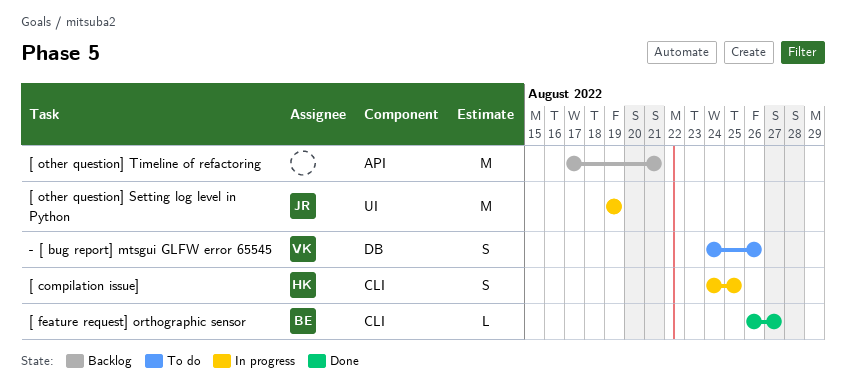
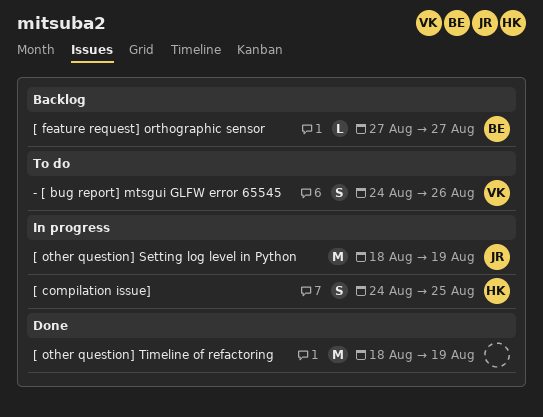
[ feature request] orthographic sensor, status: Done -> Backlog
[ feature request] orthographic sensor, start: Aug 26 -> Aug 27
[ other question] Setting log level in Python, start: Aug 19 -> Aug 18
[ other question] Timeline of refactoring, status: Backlog -> Done
[ other question] Timeline of refactoring, start: Aug 17 -> Aug 18
[ other question] Timeline of refactoring, due: Aug 21 -> Aug 19

